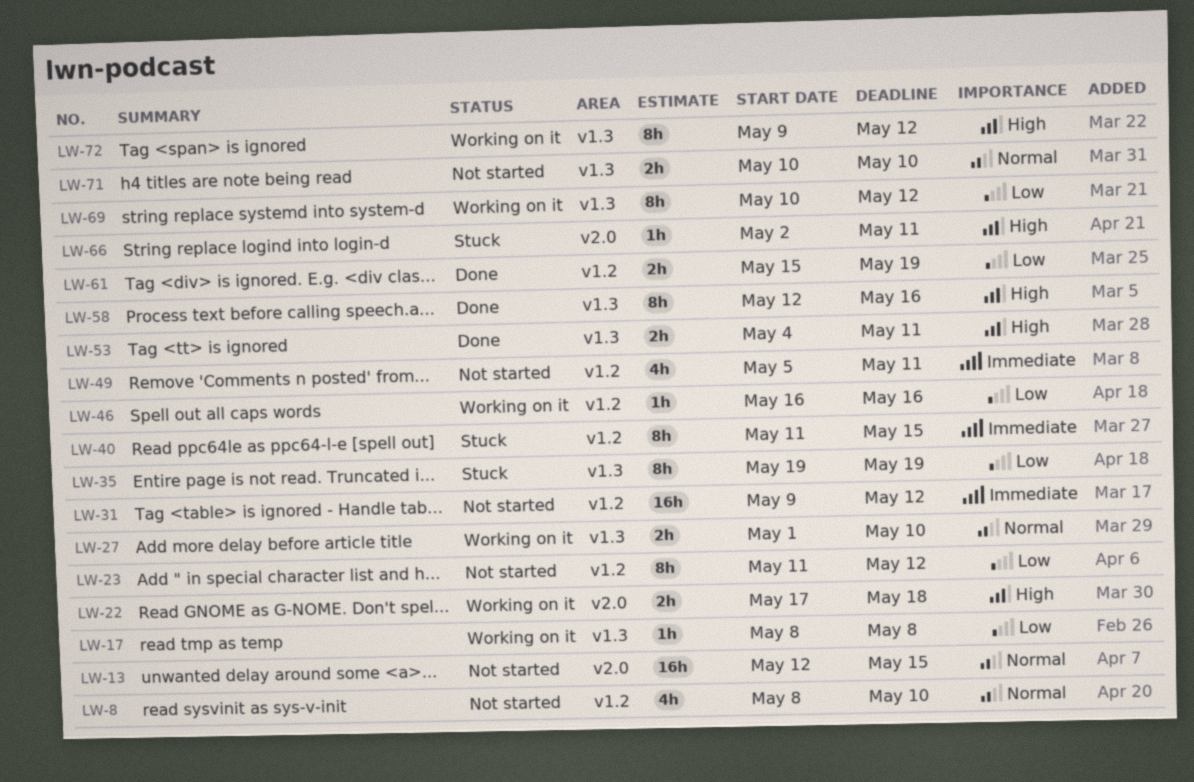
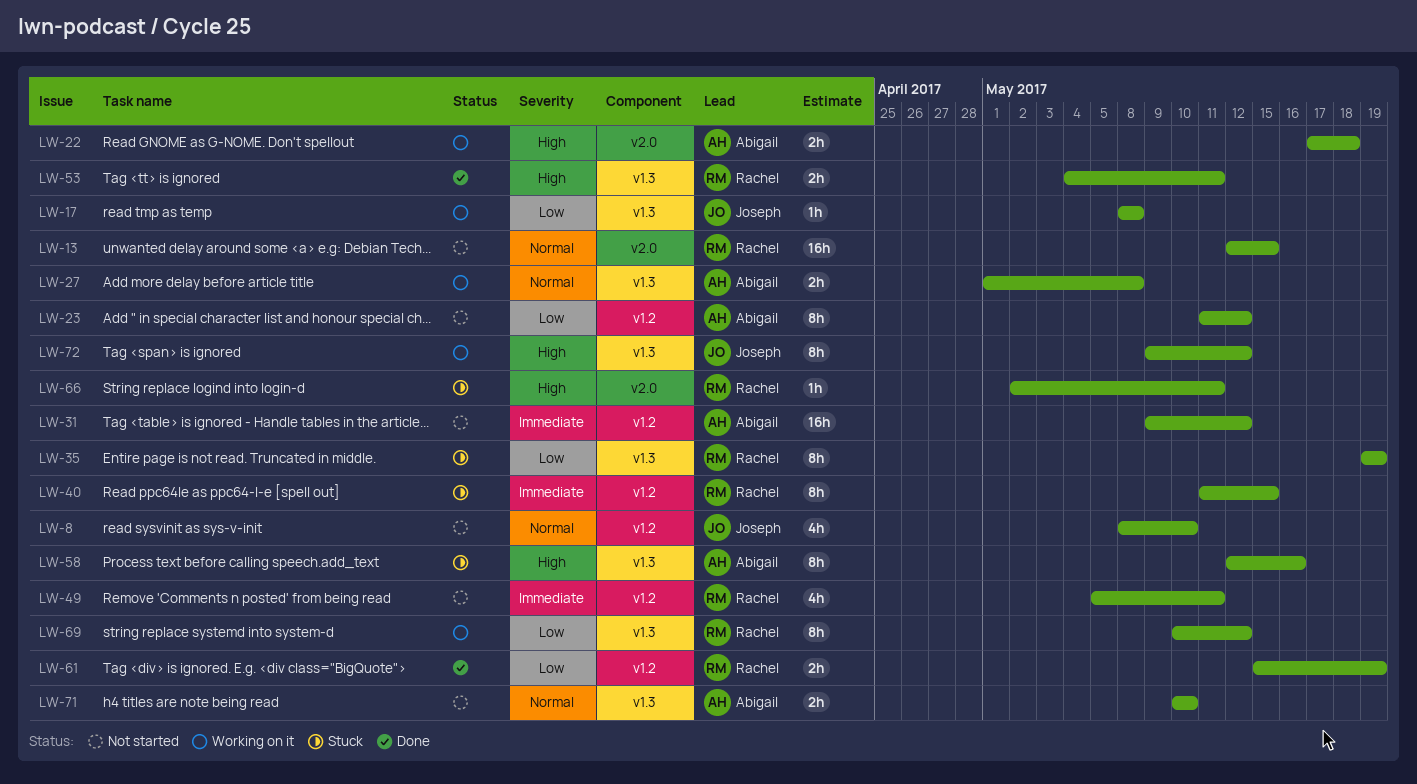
LW-27, due: May 10 -> May 8
LW-46: present -> none
LW-58, status: Done -> Stuck

